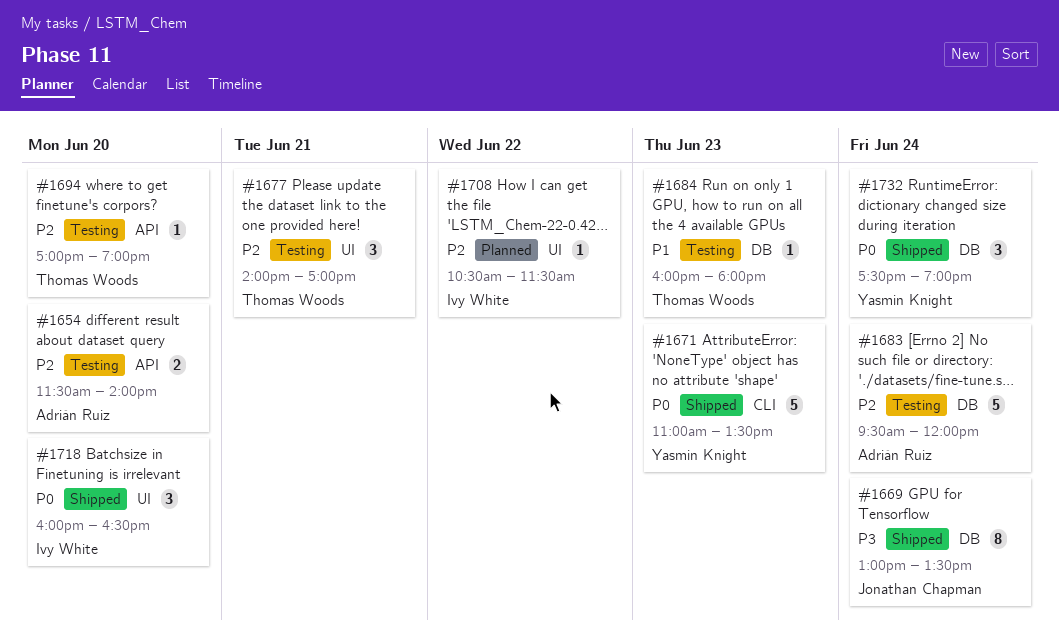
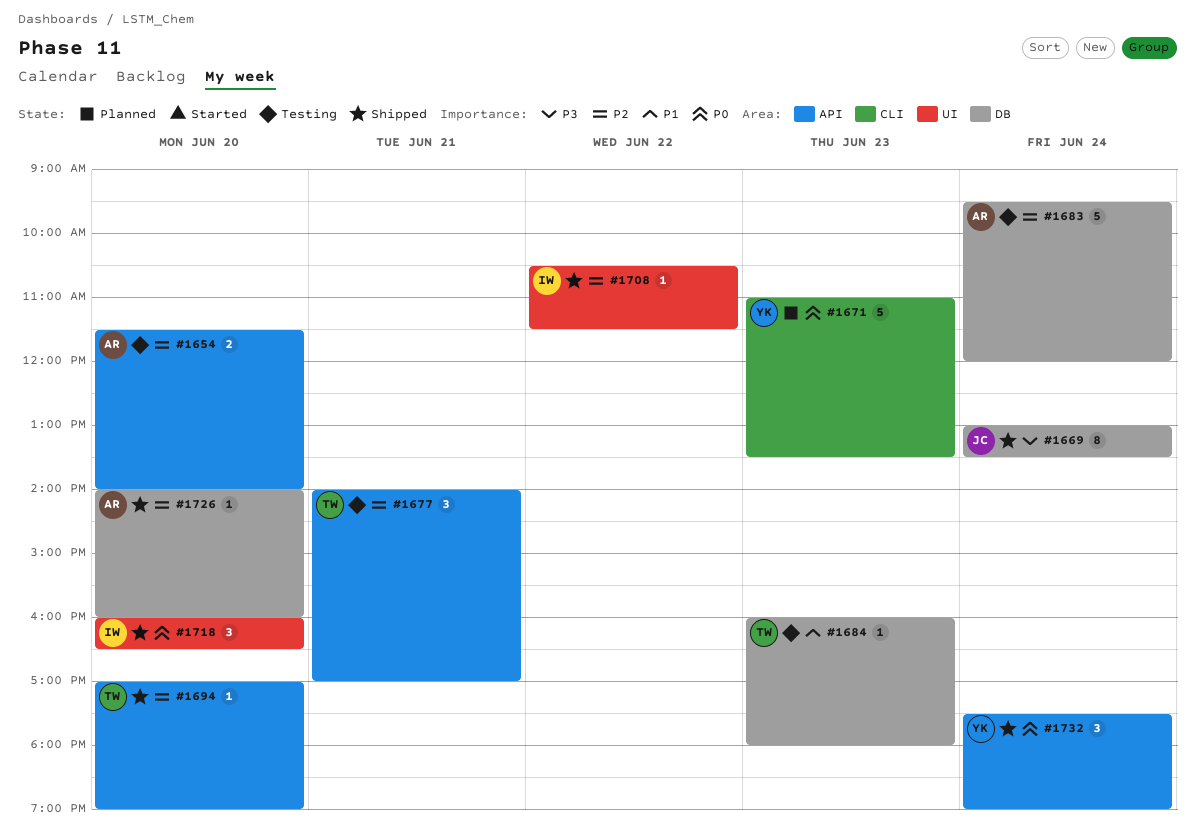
#1671, status: Shipped -> Planned
#1677, label: UI -> API
#1694, status: Testing -> Shipped
#1708, status: Planned -> Shipped
#1726: none -> present
#1732, label: DB -> API

